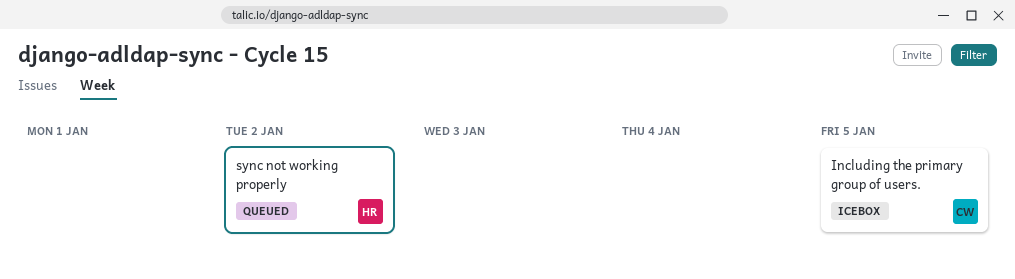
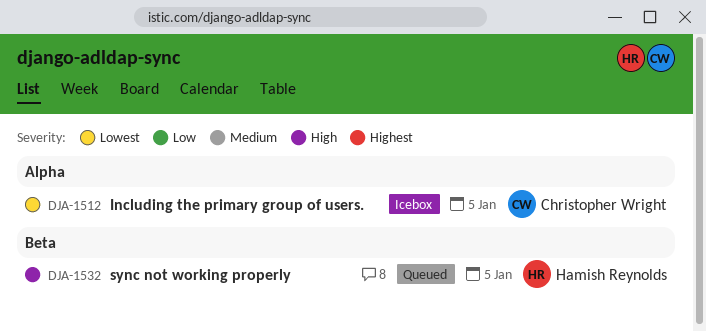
sync not working properly, due: Jan 2 -> Jan 5

